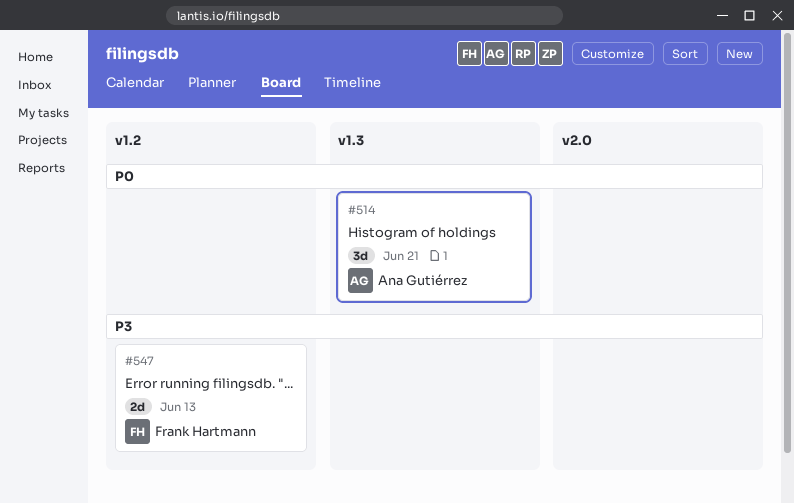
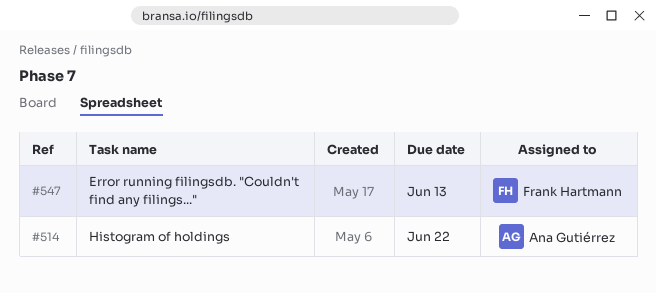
#514, due: Jun 21 -> Jun 22

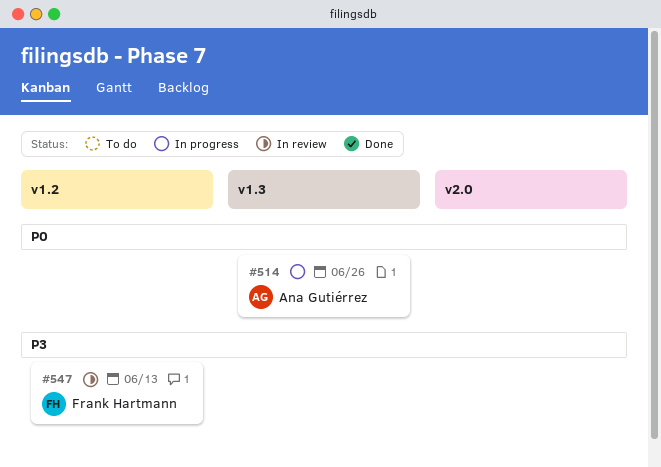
#514, due: Jun 22 -> Jun 26

